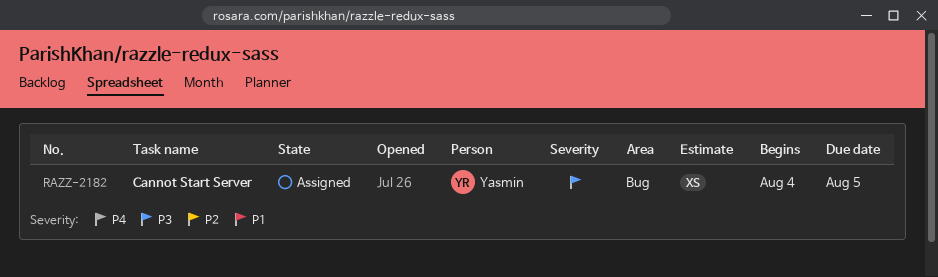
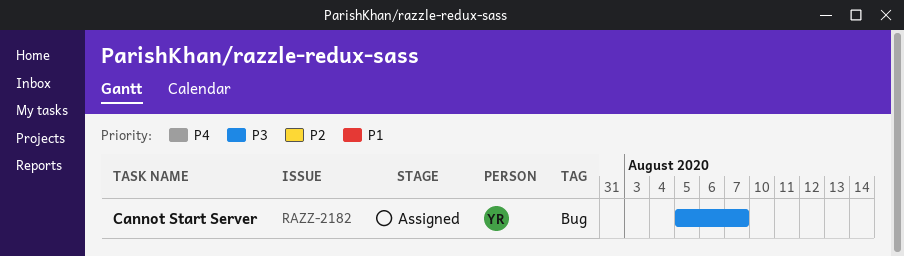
RAZZ-2182, start: Aug 4 -> Aug 5
RAZZ-2182, due: Aug 5 -> Aug 7

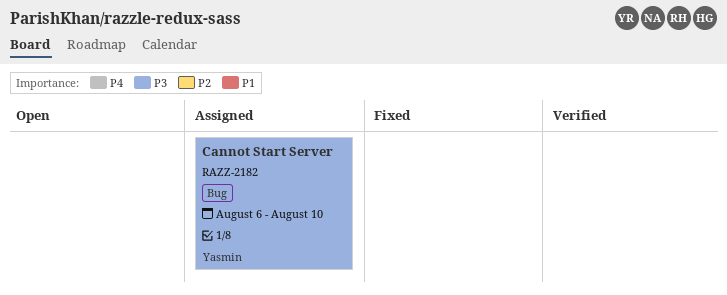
RAZZ-2182, start: Aug 5 -> Aug 6
RAZZ-2182, due: Aug 7 -> Aug 10

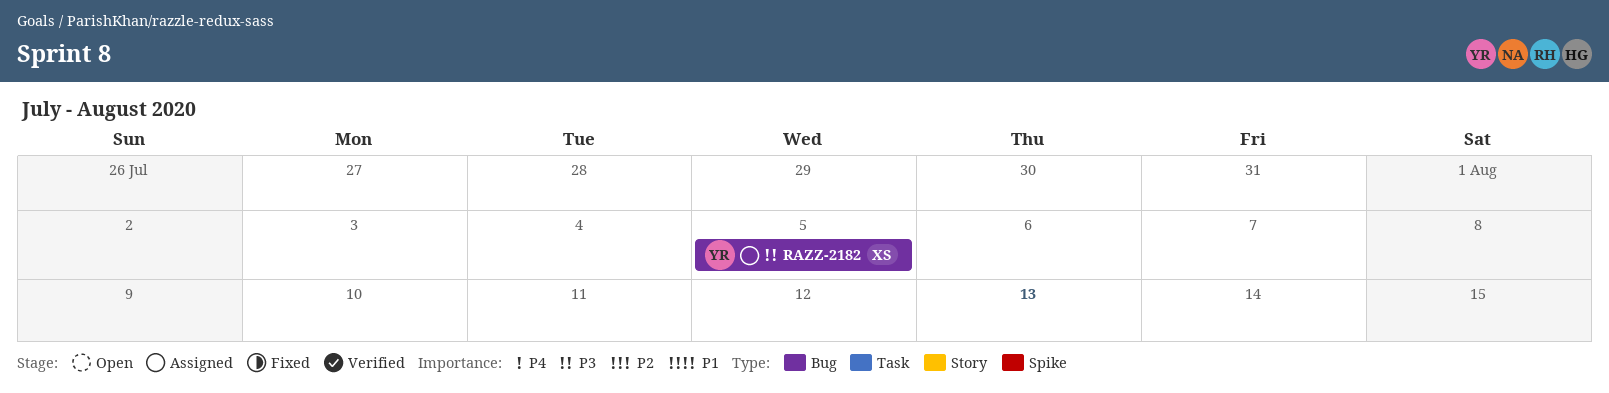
RAZZ-2182, start: Aug 6 -> Aug 5
RAZZ-2182, due: Aug 10 -> Aug 5

